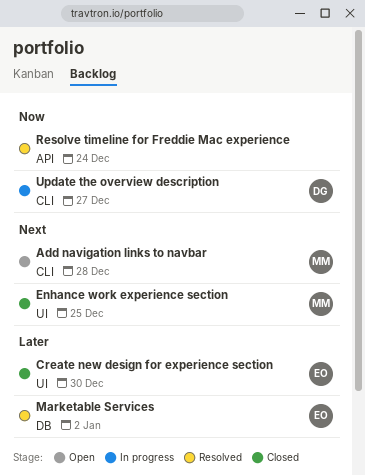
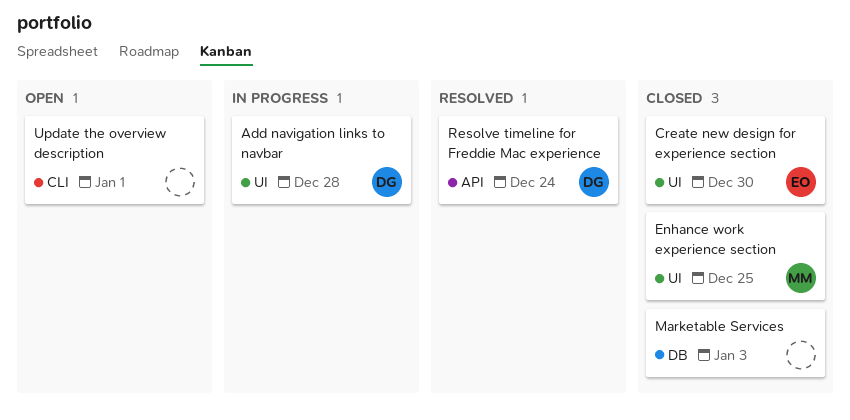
Add navigation links to navbar, status: Open -> In progress
Add navigation links to navbar, owner: MM -> DG
Add navigation links to navbar, label: CLI -> UI
Marketable Services, status: Resolved -> Closed
Marketable Services, owner: EO -> none
Marketable Services, due: Jan 2 -> Jan 3
Resolve timeline for Freddie Mac experience, owner: none -> DG
Update the overview description, status: In progress -> Open
Update the overview description, owner: DG -> none
Update the overview description, due: Dec 27 -> Jan 1

